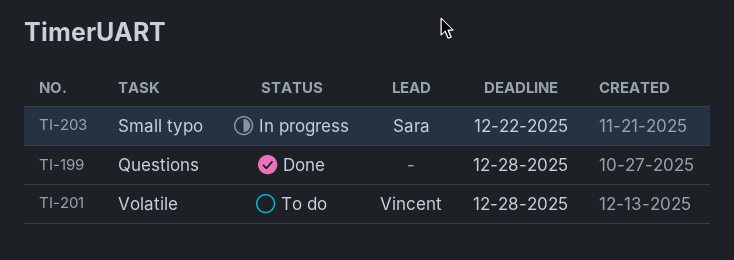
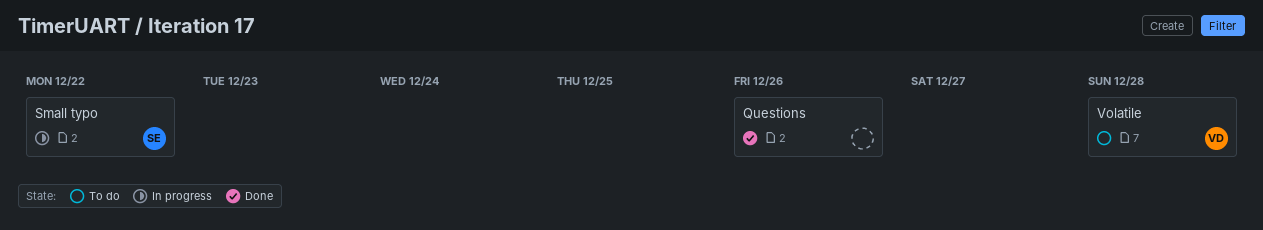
Questions, due: Dec 28 -> Dec 26

